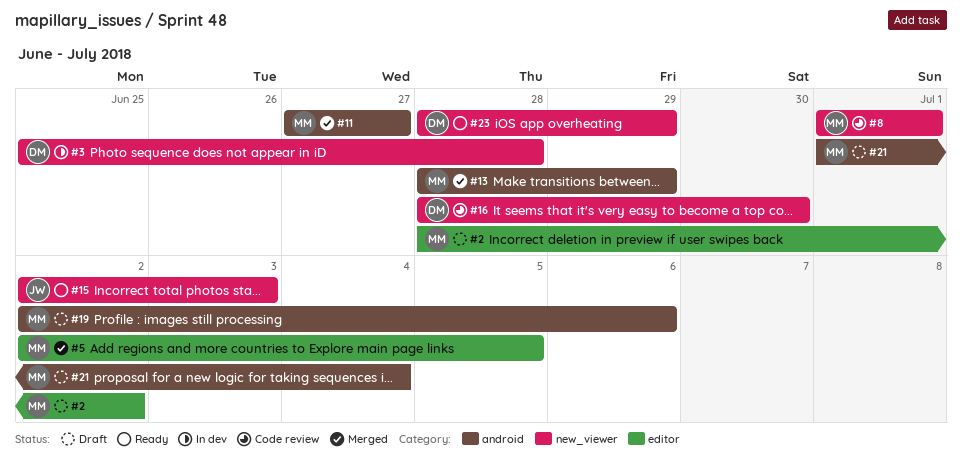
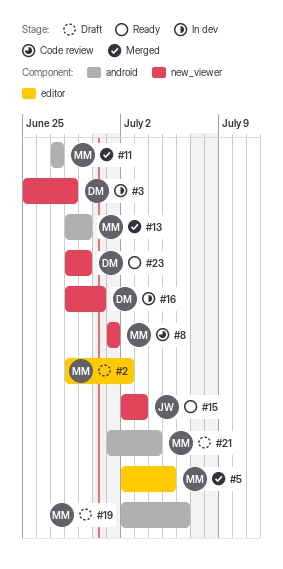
#16, status: Code review -> In dev

